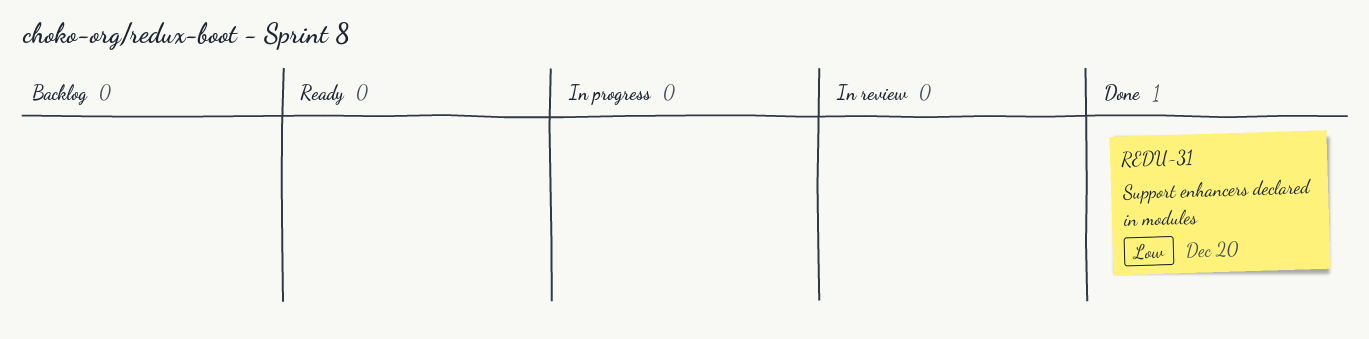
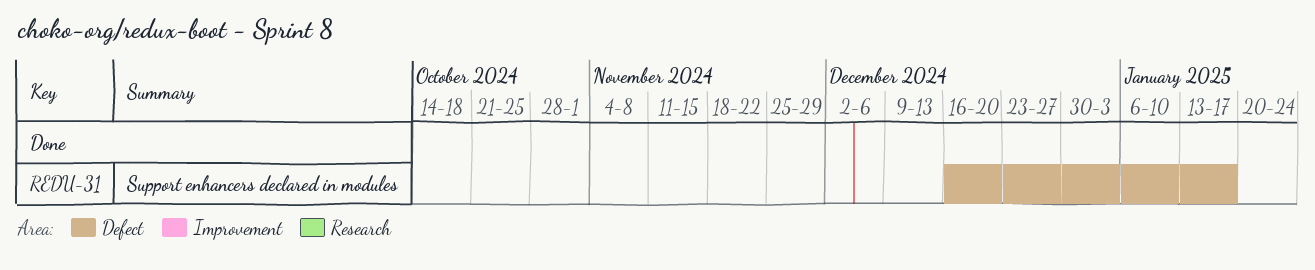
REDU-31, due: Dec 20 -> Jan 17

